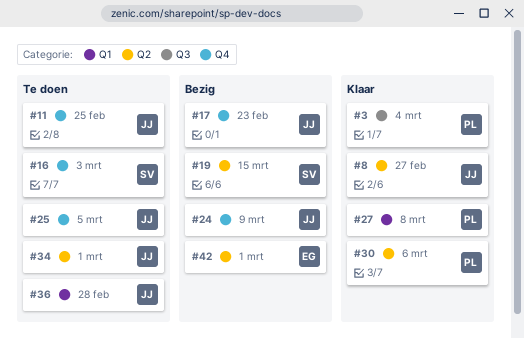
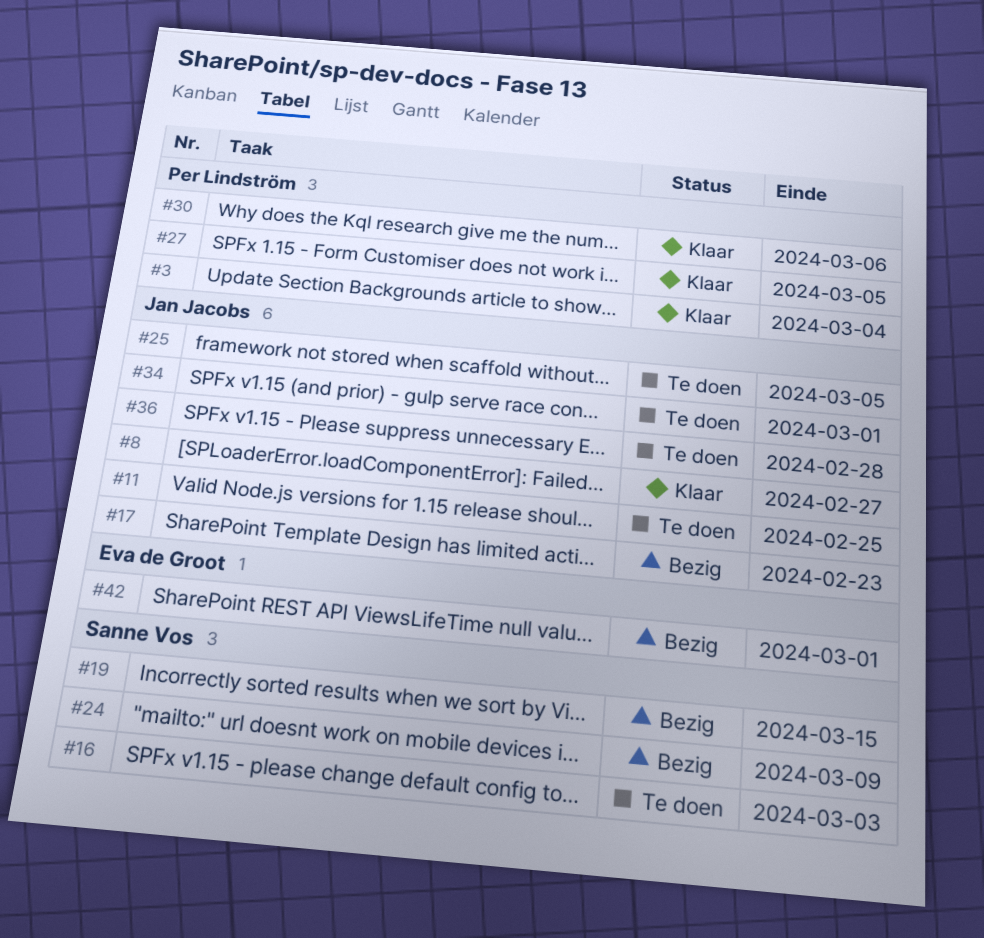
#24, owner: Jan Jacobs -> Sanne Vos
#27, due: Mar 8 -> Mar 5

